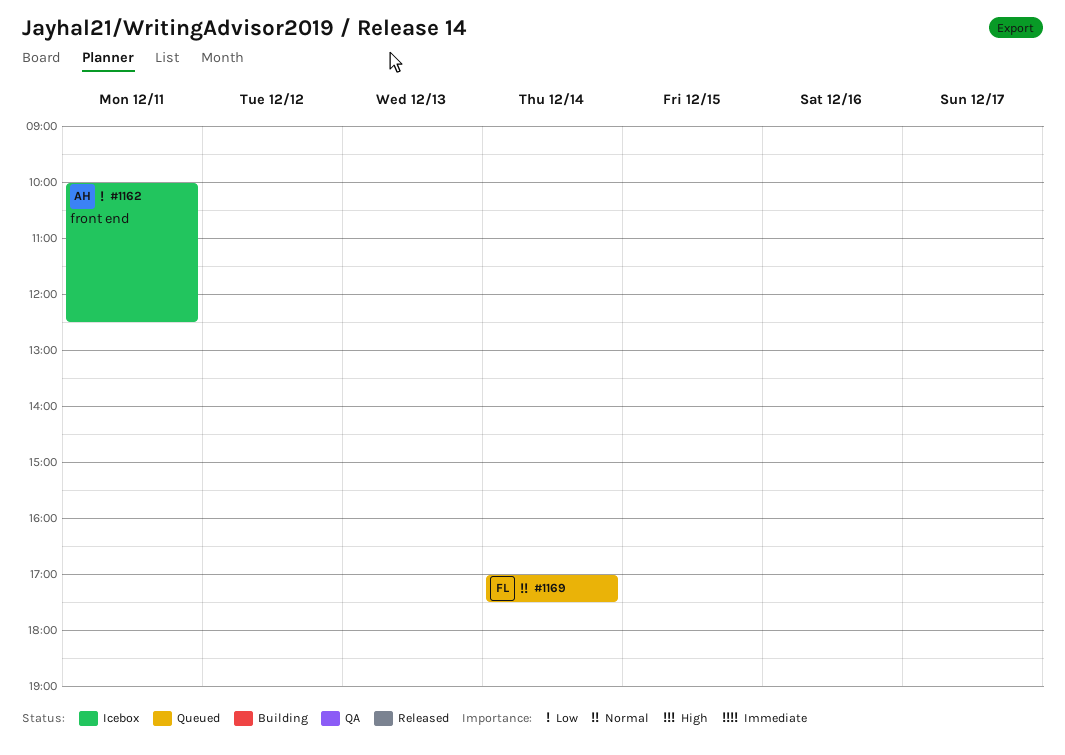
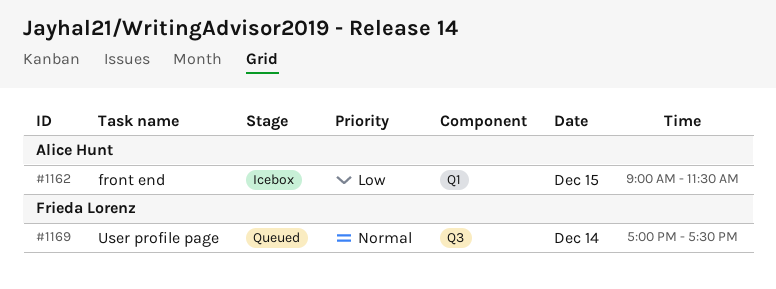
#1162, day: Dec 11 -> Dec 15
#1162, begins: 10:00 -> 09:00
#1162, ends: 12:30 -> 11:30

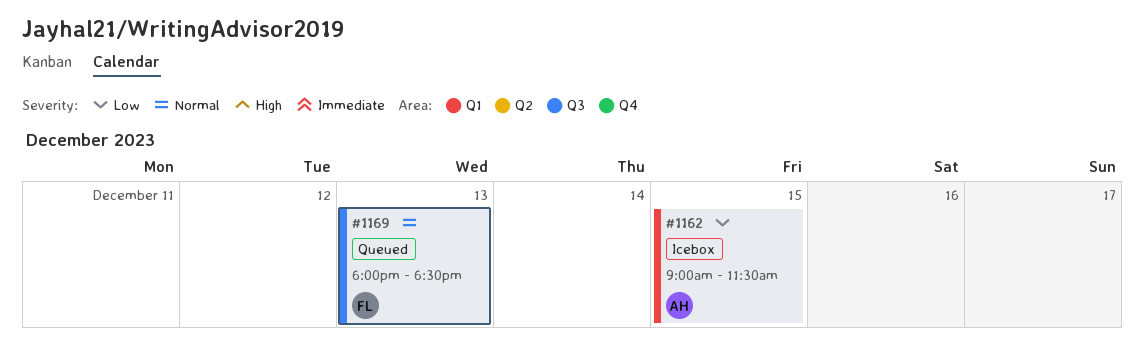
#1169, day: Dec 14 -> Dec 13
#1169, begins: 17:00 -> 18:00
#1169, ends: 17:30 -> 18:30

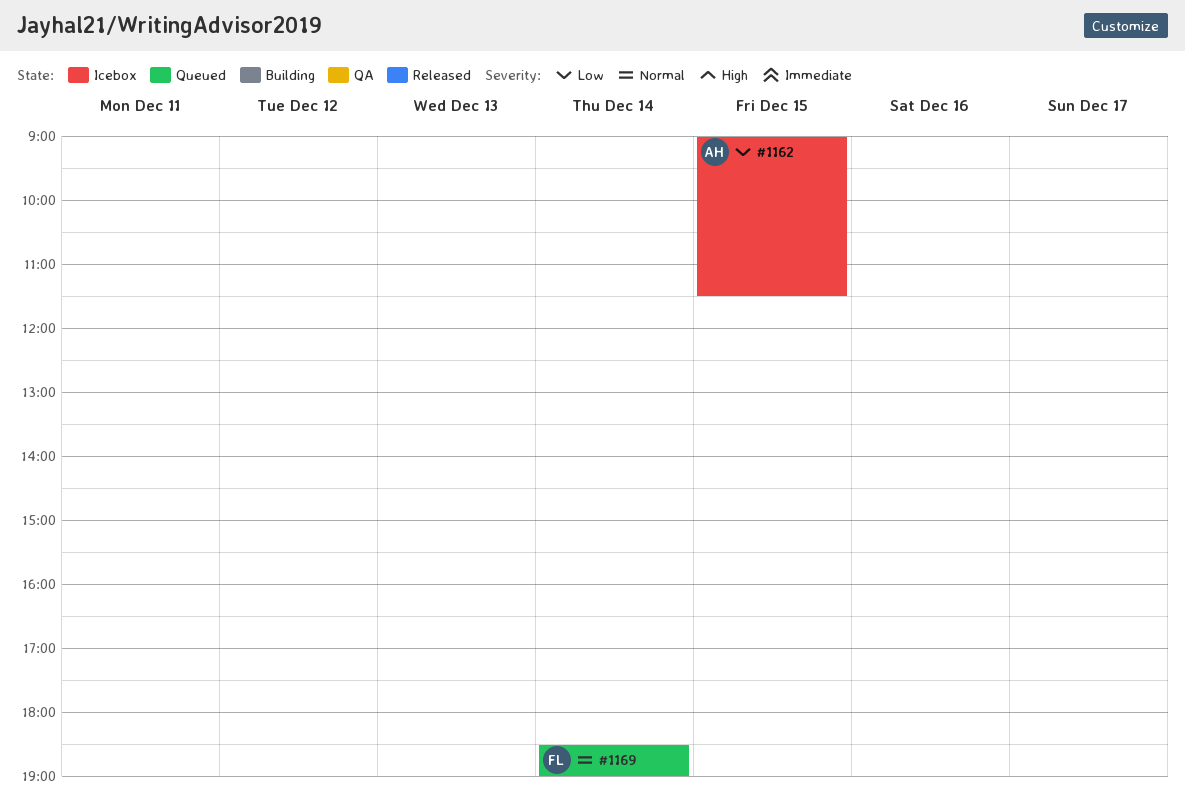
#1169, day: Dec 13 -> Dec 14
#1169, begins: 18:00 -> 18:30
#1169, ends: 18:30 -> 19:00

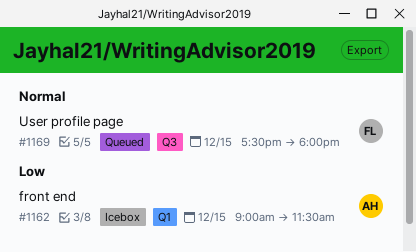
#1169, day: Dec 14 -> Dec 15
#1169, begins: 18:30 -> 17:30
#1169, ends: 19:00 -> 18:00

